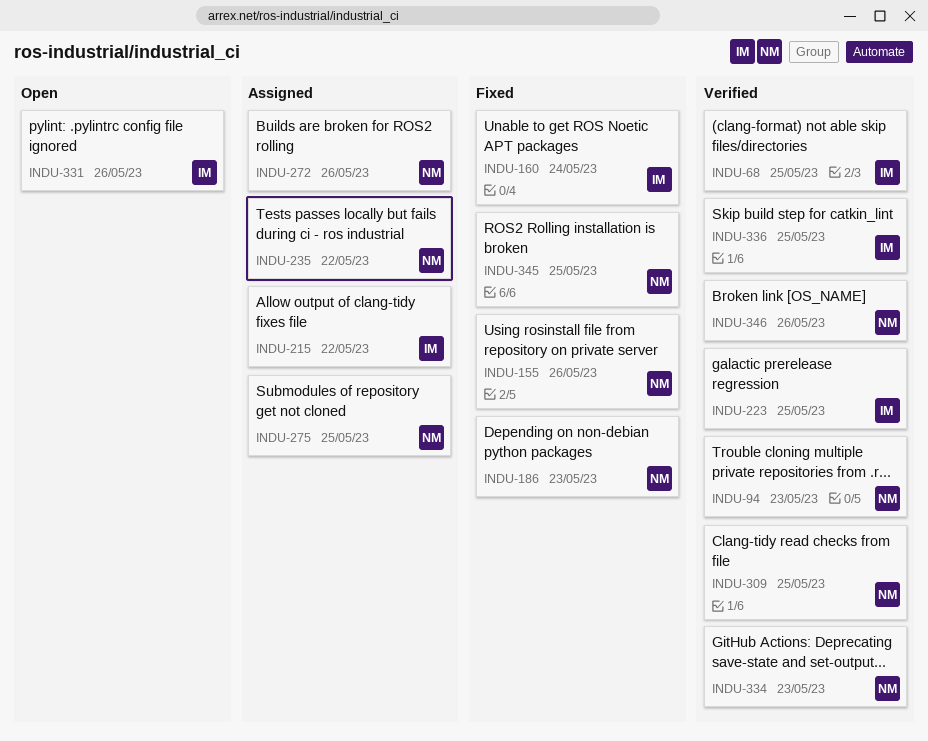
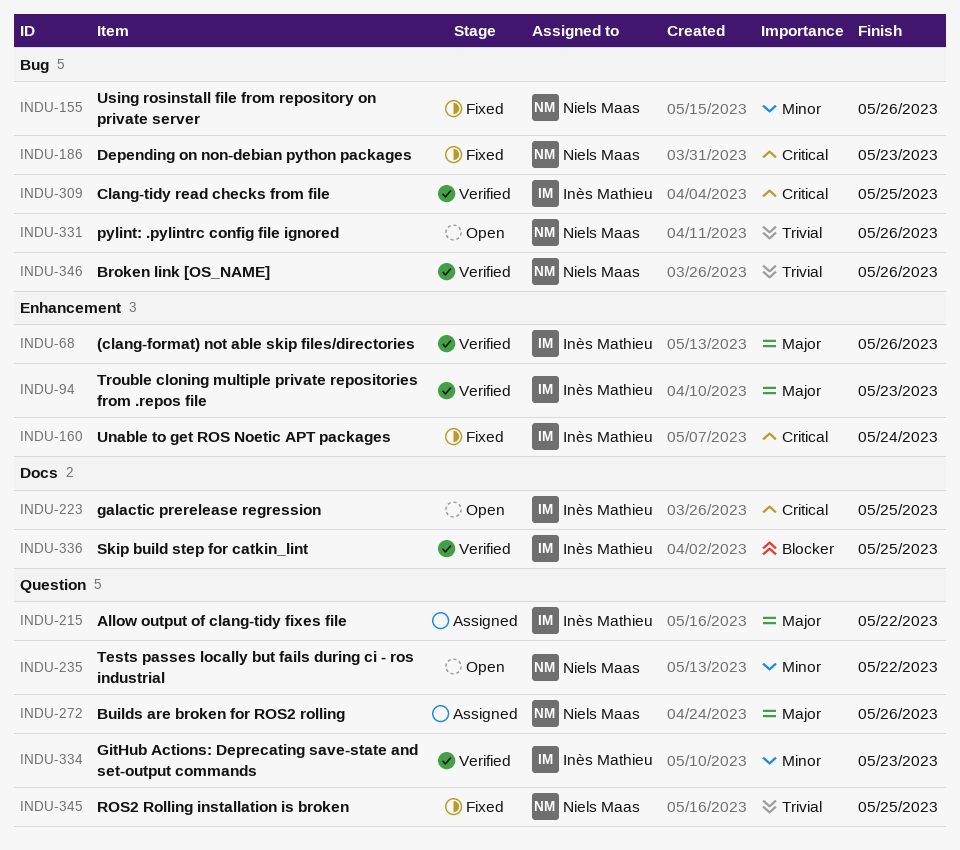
INDU-68, due: May 25 -> May 26
INDU-94, owner: Niels Maas -> Inès Mathieu
INDU-223, status: Verified -> Open
INDU-235, status: Assigned -> Open
INDU-275: present -> none
INDU-309, owner: Niels Maas -> Inès Mathieu
INDU-331, owner: Inès Mathieu -> Niels Maas
INDU-334, owner: Niels Maas -> Inès Mathieu

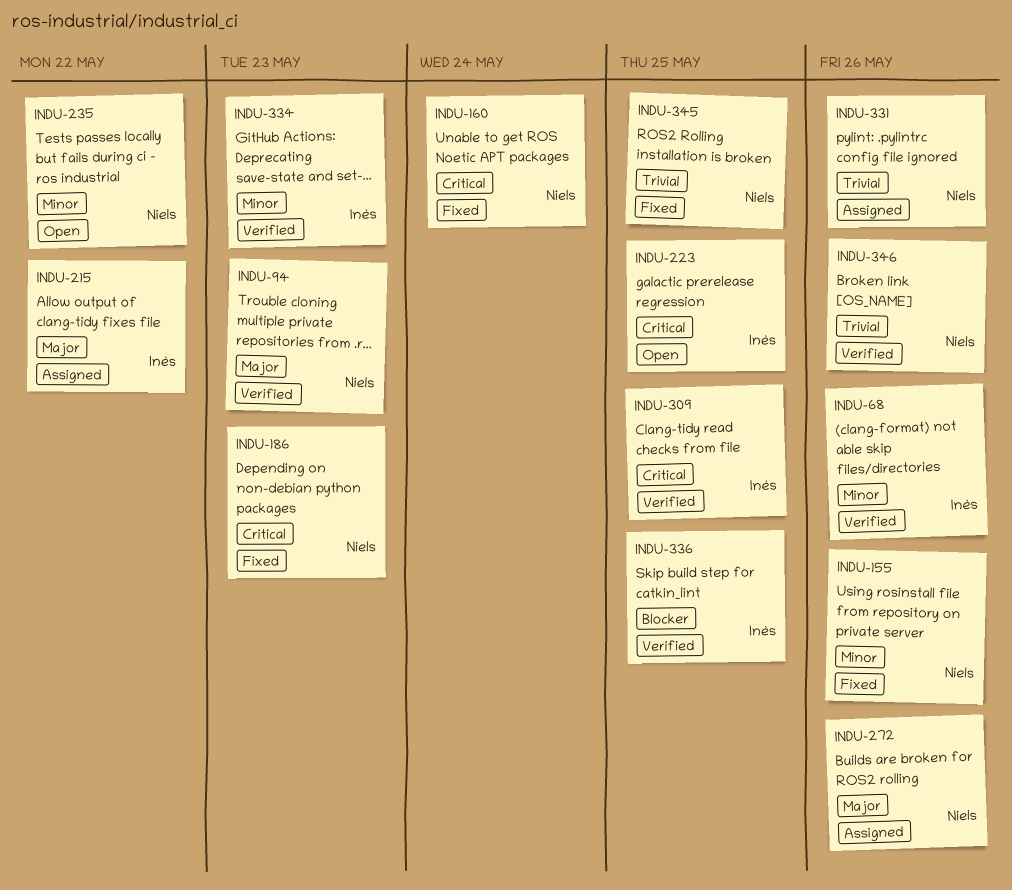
INDU-68, priority: Major -> Minor
INDU-94, owner: Inès Mathieu -> Niels Maas
INDU-160, owner: Inès Mathieu -> Niels Maas
INDU-331, status: Open -> Assigned

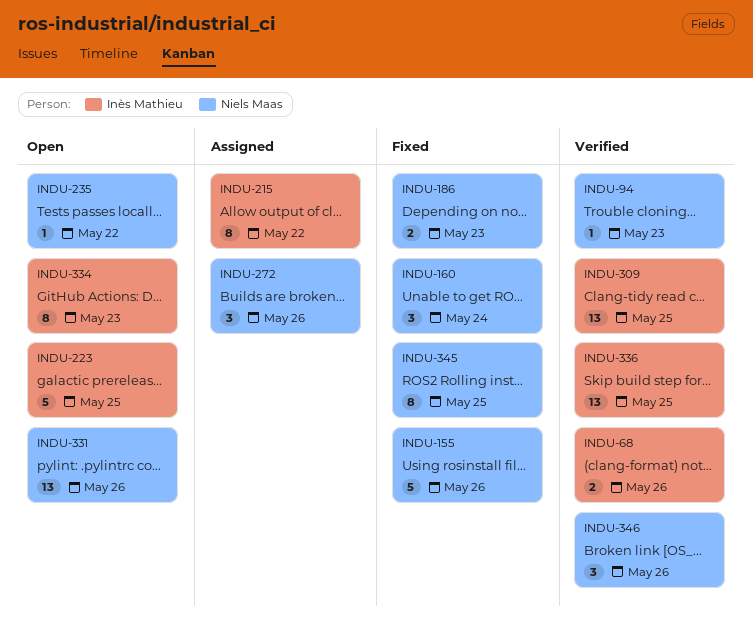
INDU-331, status: Assigned -> Open
INDU-334, status: Verified -> Open

